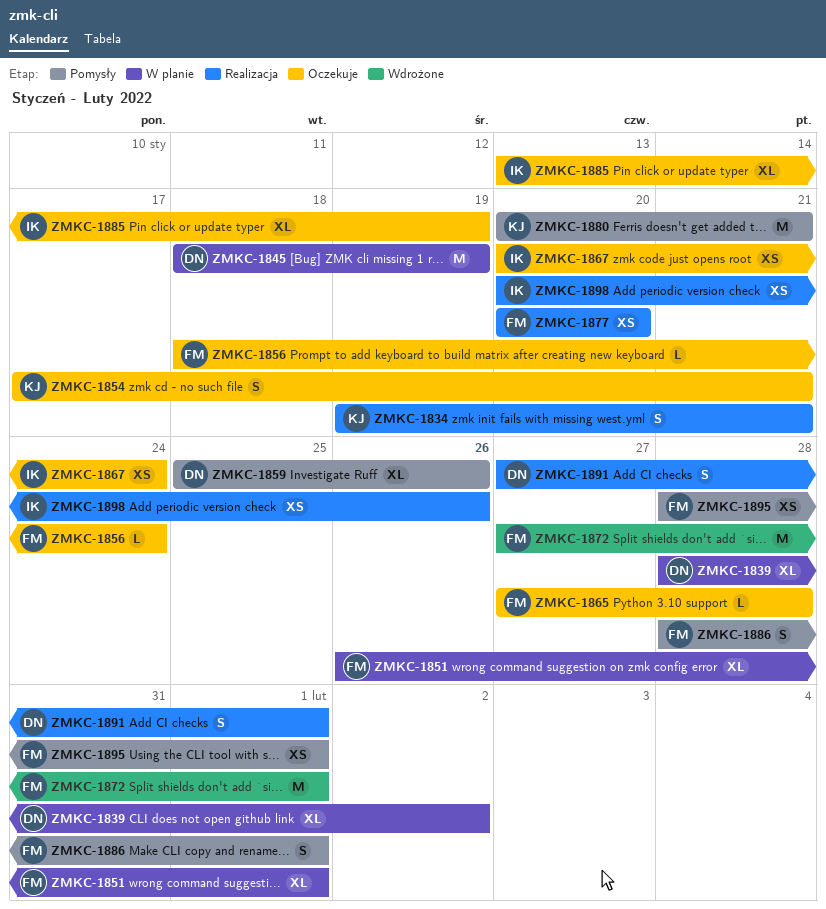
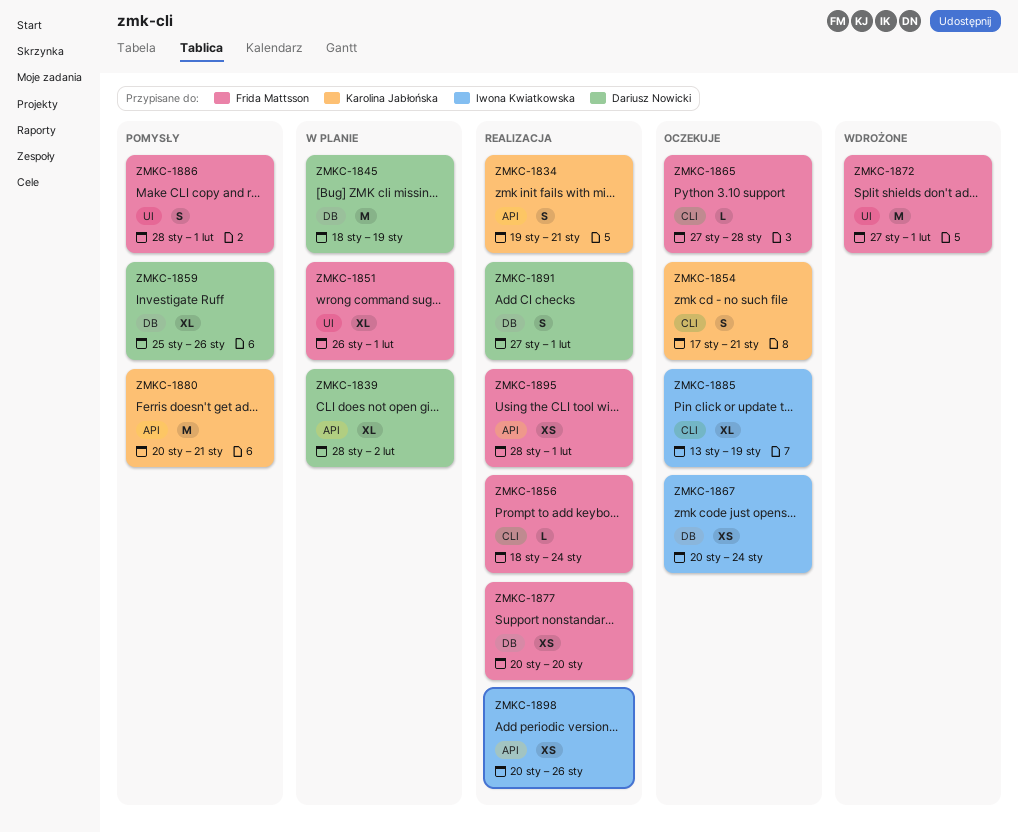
ZMKC-1856, status: Oczekuje -> Realizacja
ZMKC-1895, status: Pomysły -> Realizacja

